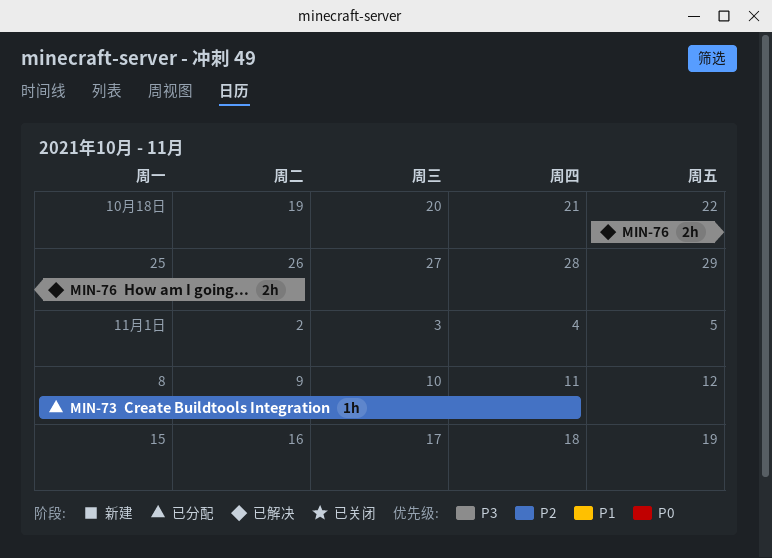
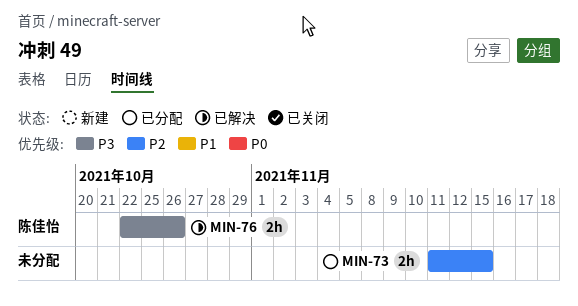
MIN-73, estimate: 1h -> 2h
MIN-73, start: Nov 8 -> Nov 11
MIN-73, due: Nov 11 -> Nov 15

